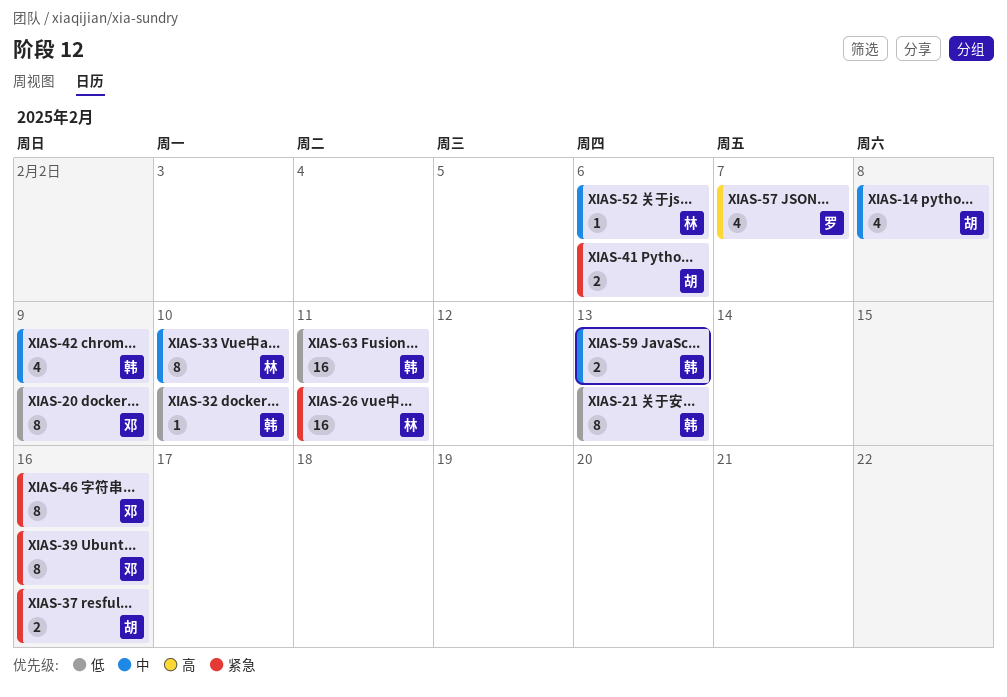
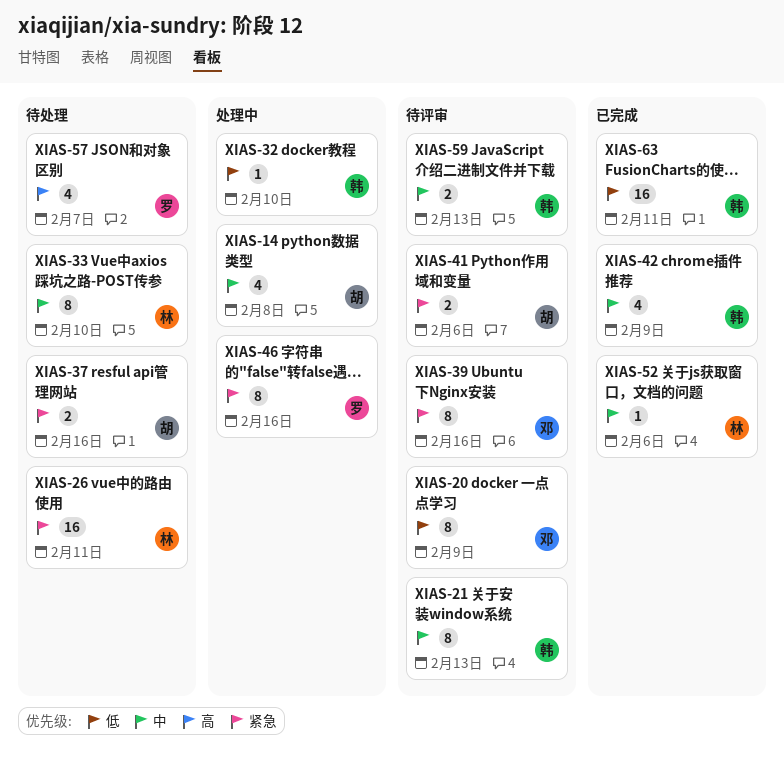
XIAS-21, priority: 低 -> 中
XIAS-46, owner: 邓 -> 罗

